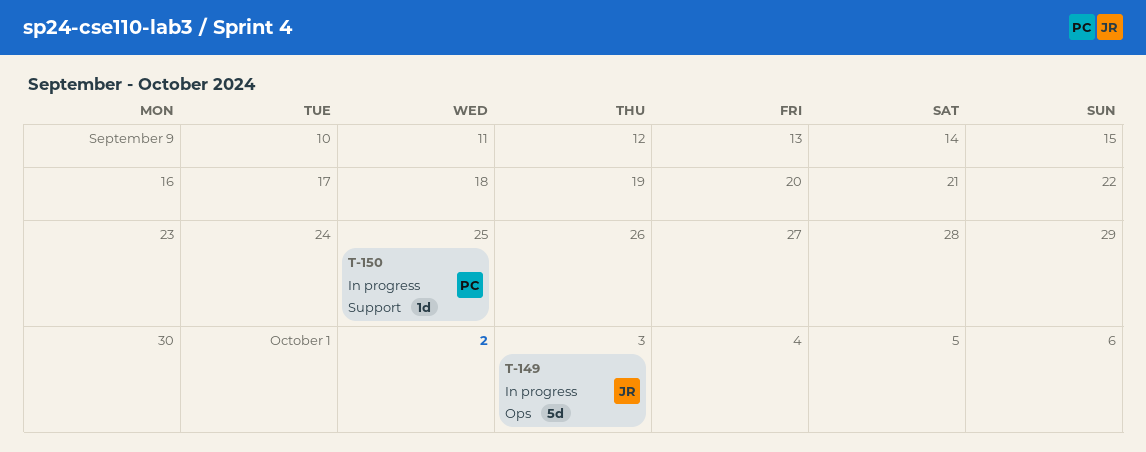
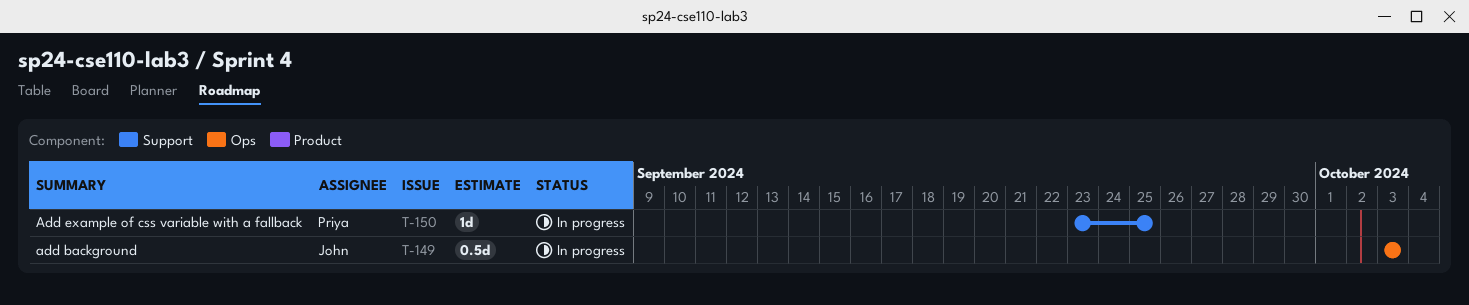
T-149, estimate: 5d -> 0.5d

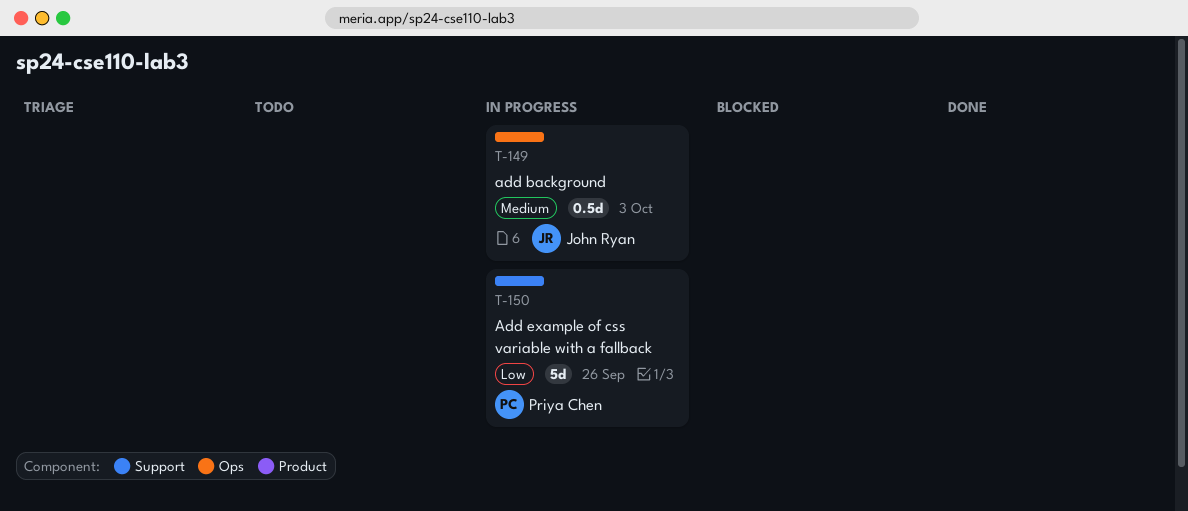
T-150, estimate: 1d -> 5d
T-150, due: Sep 25 -> Sep 26

